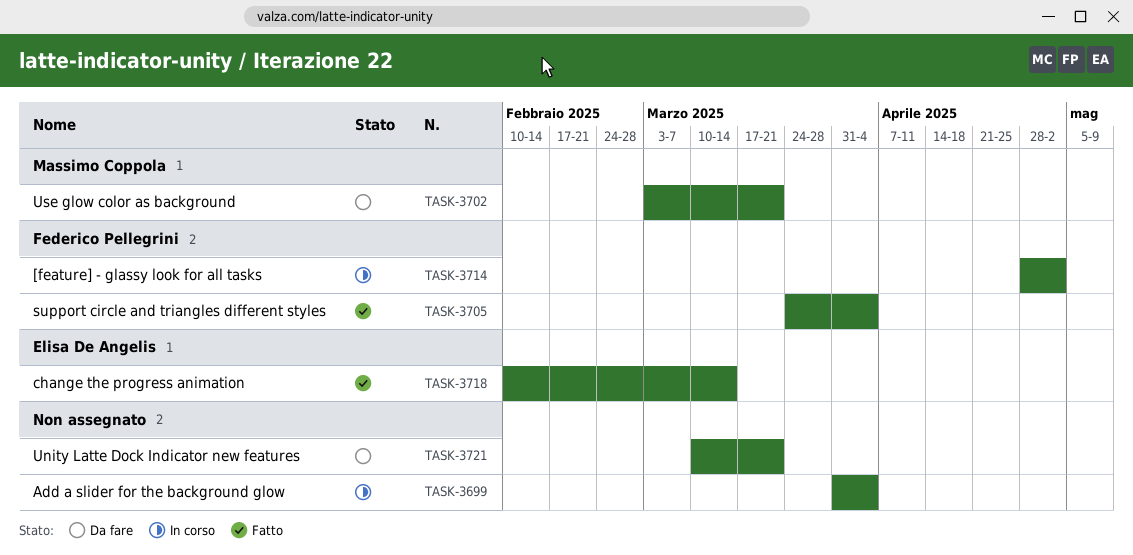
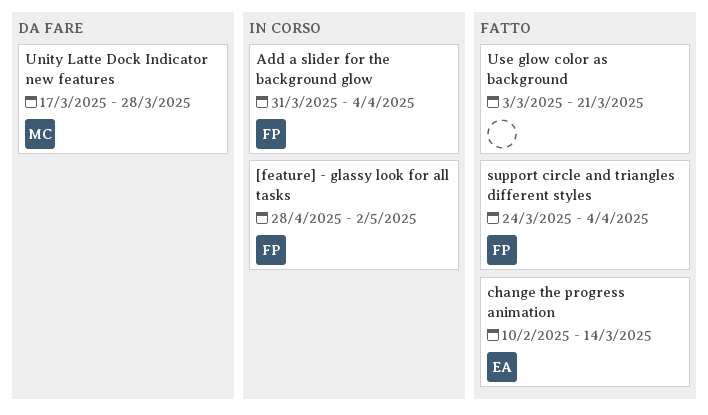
Add a slider for the background glow, owner: none -> Federico Pellegrini
Unity Latte Dock Indicator new features, owner: none -> Massimo Coppola
Unity Latte Dock Indicator new features, start: Mar 10 -> Mar 17
Unity Latte Dock Indicator new features, due: Mar 21 -> Mar 28
Use glow color as background, status: Da fare -> Fatto
Use glow color as background, owner: Massimo Coppola -> none

